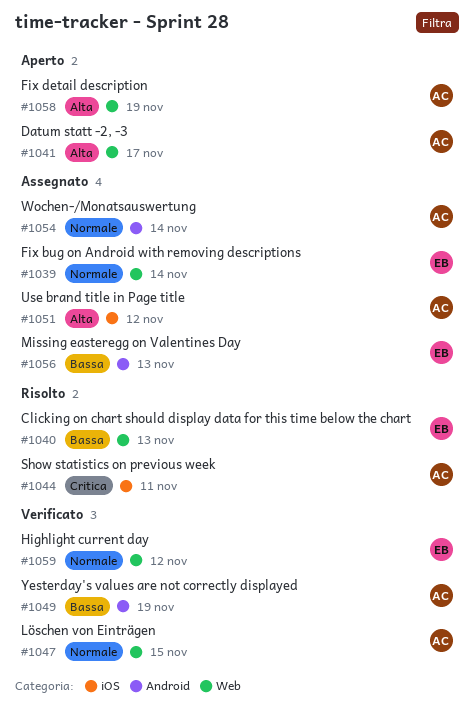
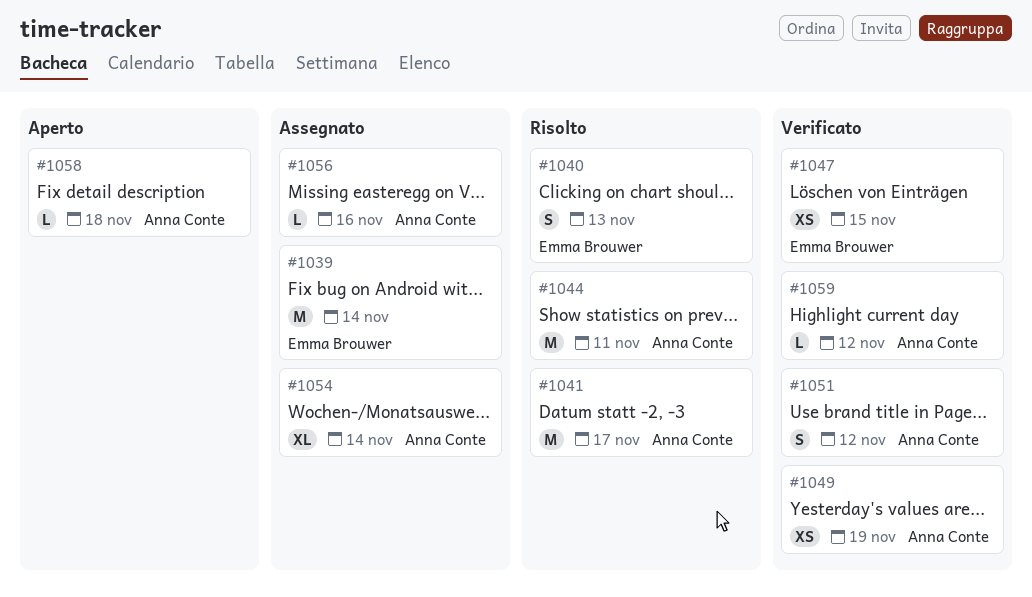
#1041, status: Aperto -> Risolto
#1047, owner: Anna Conte -> Emma Brouwer
#1051, status: Assegnato -> Verificato
#1056, owner: Emma Brouwer -> Anna Conte
#1056, due: Nov 13 -> Nov 16
#1058, due: Nov 19 -> Nov 18
#1059, owner: Emma Brouwer -> Anna Conte

